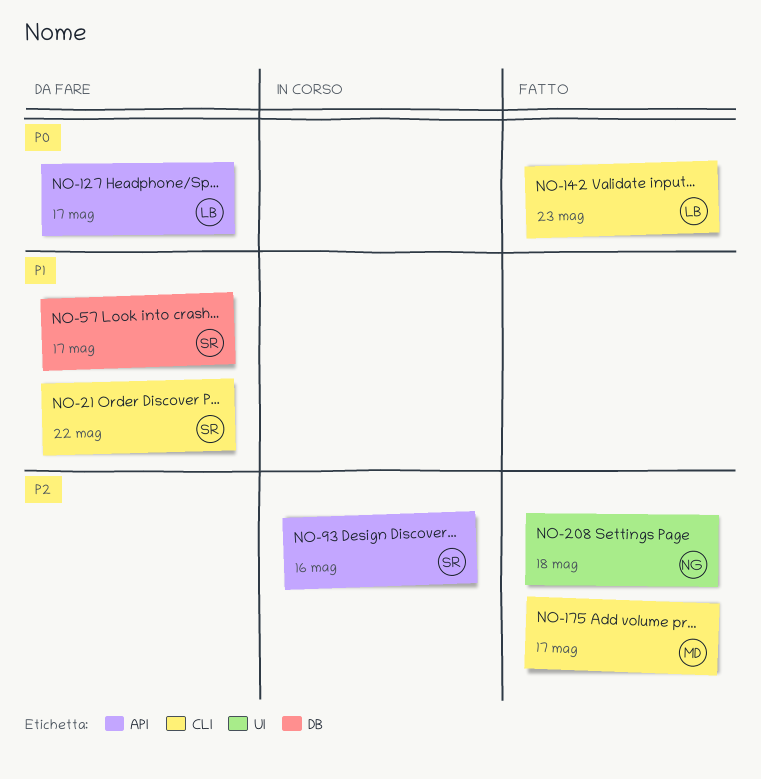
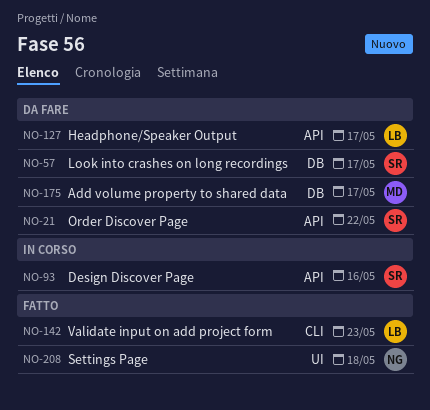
NO-21, label: CLI -> API
NO-175, status: Fatto -> Da fare
NO-175, label: CLI -> DB

